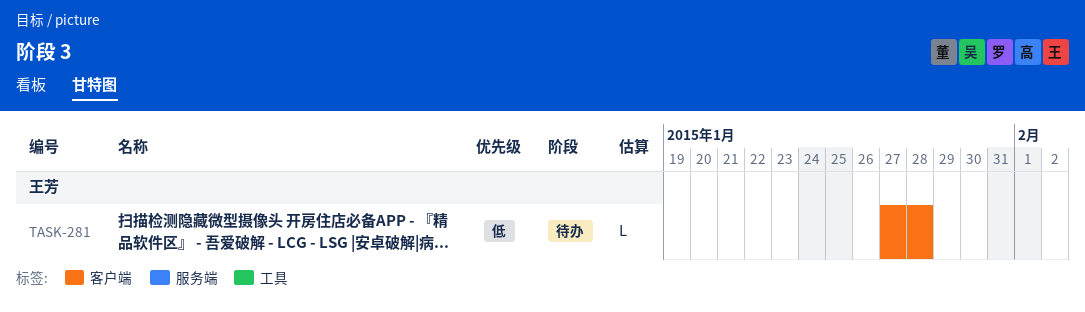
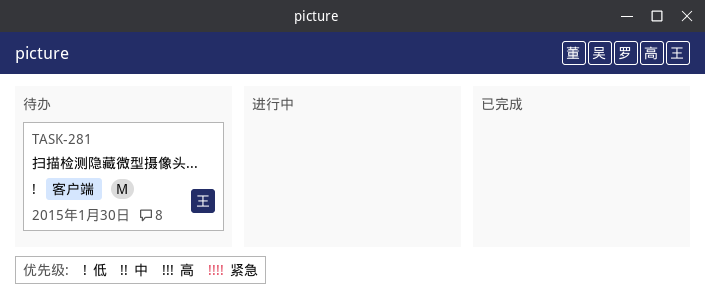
TASK-281, estimate: L -> M
TASK-281, due: Jan 28 -> Jan 30

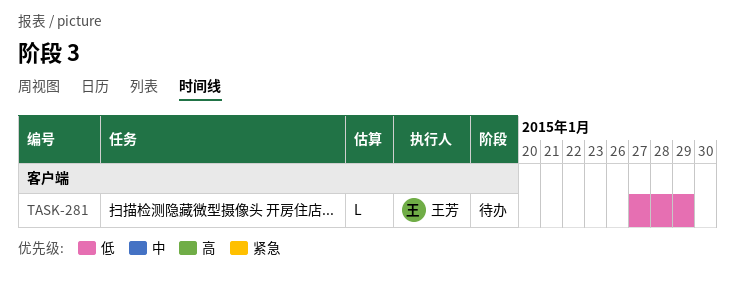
TASK-281, estimate: M -> L
TASK-281, due: Jan 30 -> Jan 29

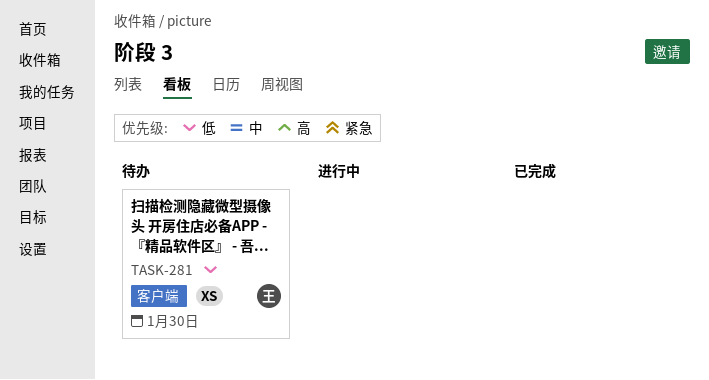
TASK-281, estimate: L -> XS
TASK-281, due: Jan 29 -> Jan 30

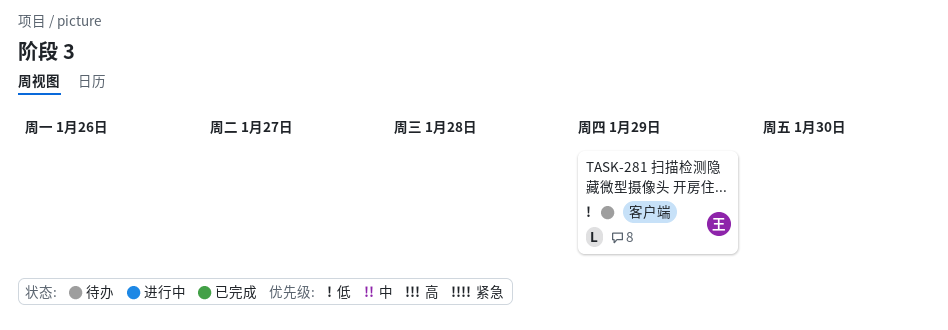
TASK-281, estimate: XS -> L
TASK-281, due: Jan 30 -> Jan 29

